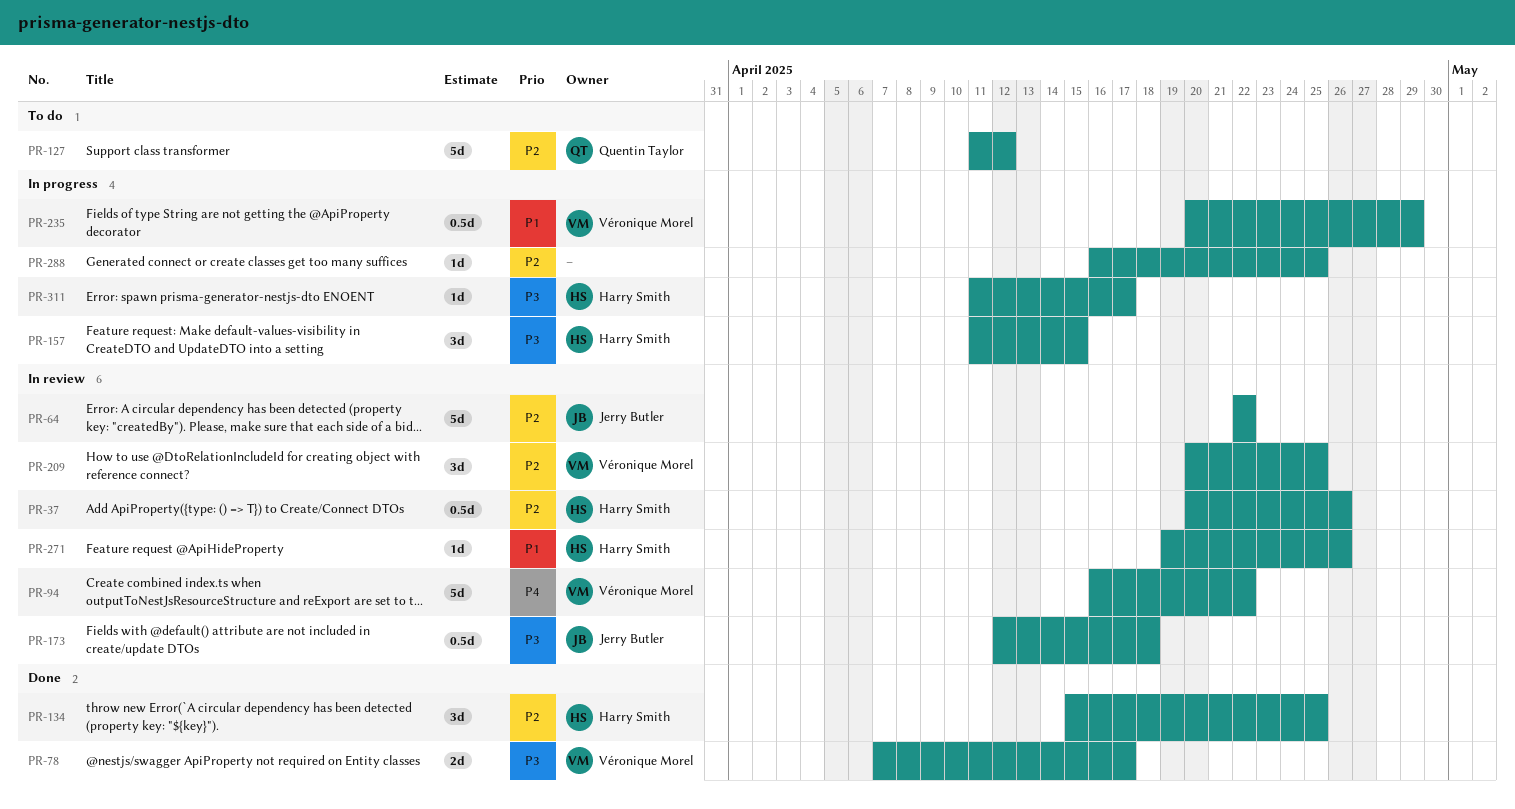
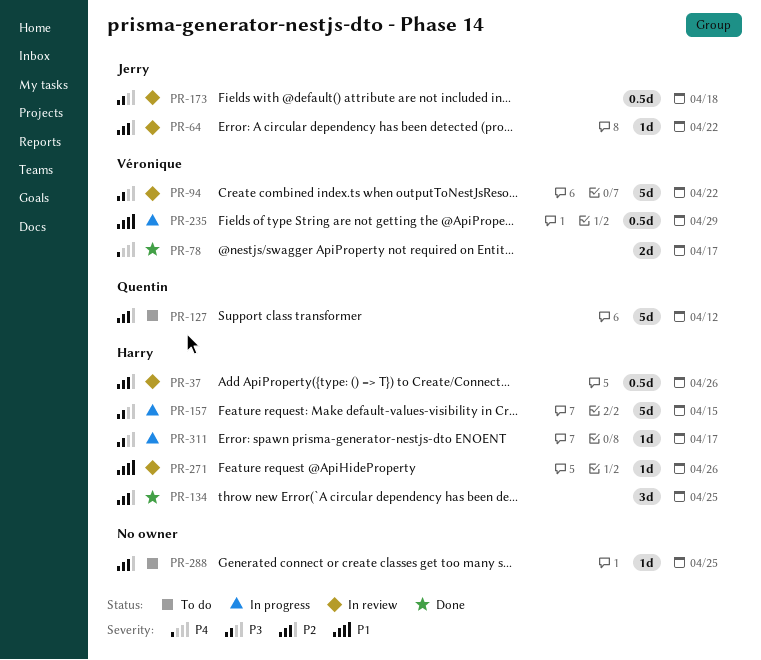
PR-64, estimate: 5d -> 1d
PR-78, priority: P3 -> P4
PR-94, priority: P4 -> P3
PR-157, estimate: 3d -> 5d
PR-209: present -> none
PR-288, status: In progress -> To do

